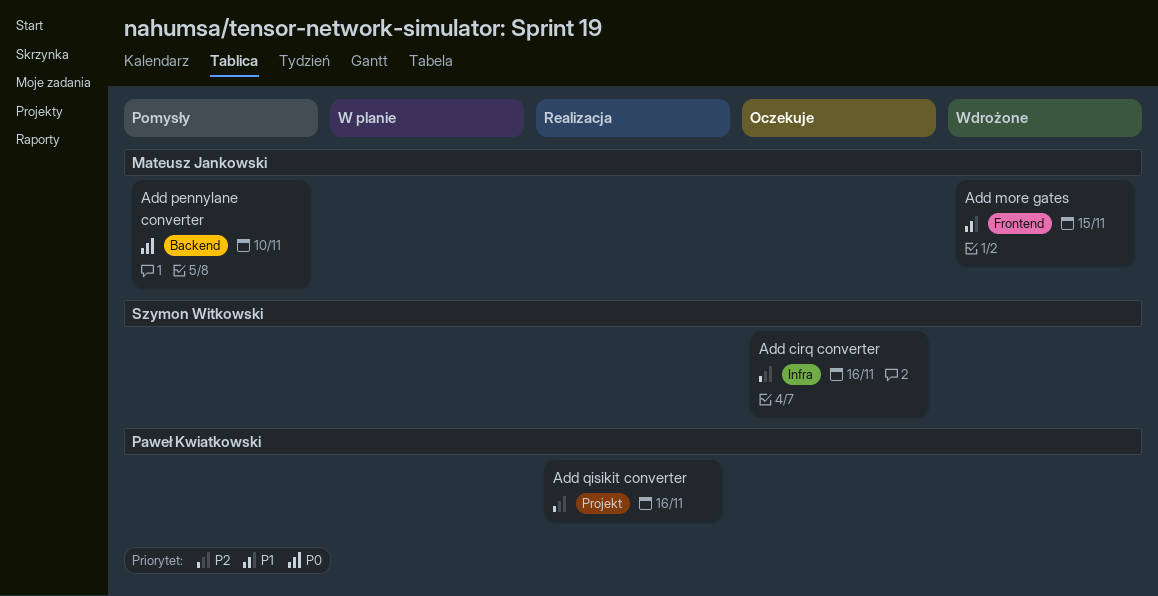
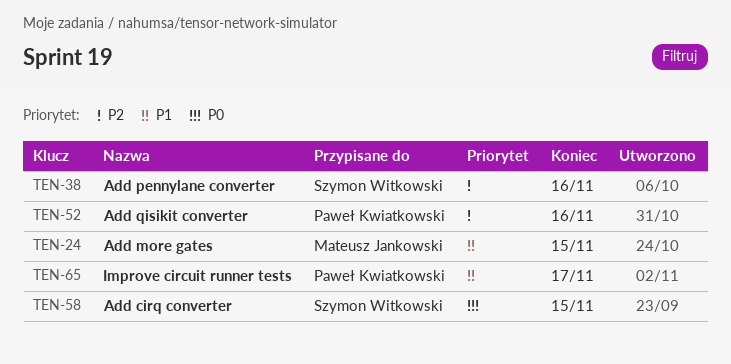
Add cirq converter, priority: P2 -> P0
Add cirq converter, due: Nov 16 -> Nov 15
Add pennylane converter, owner: Mateusz Jankowski -> Szymon Witkowski
Add pennylane converter, priority: P0 -> P2
Add pennylane converter, due: Nov 10 -> Nov 16
Improve circuit runner tests: none -> present

